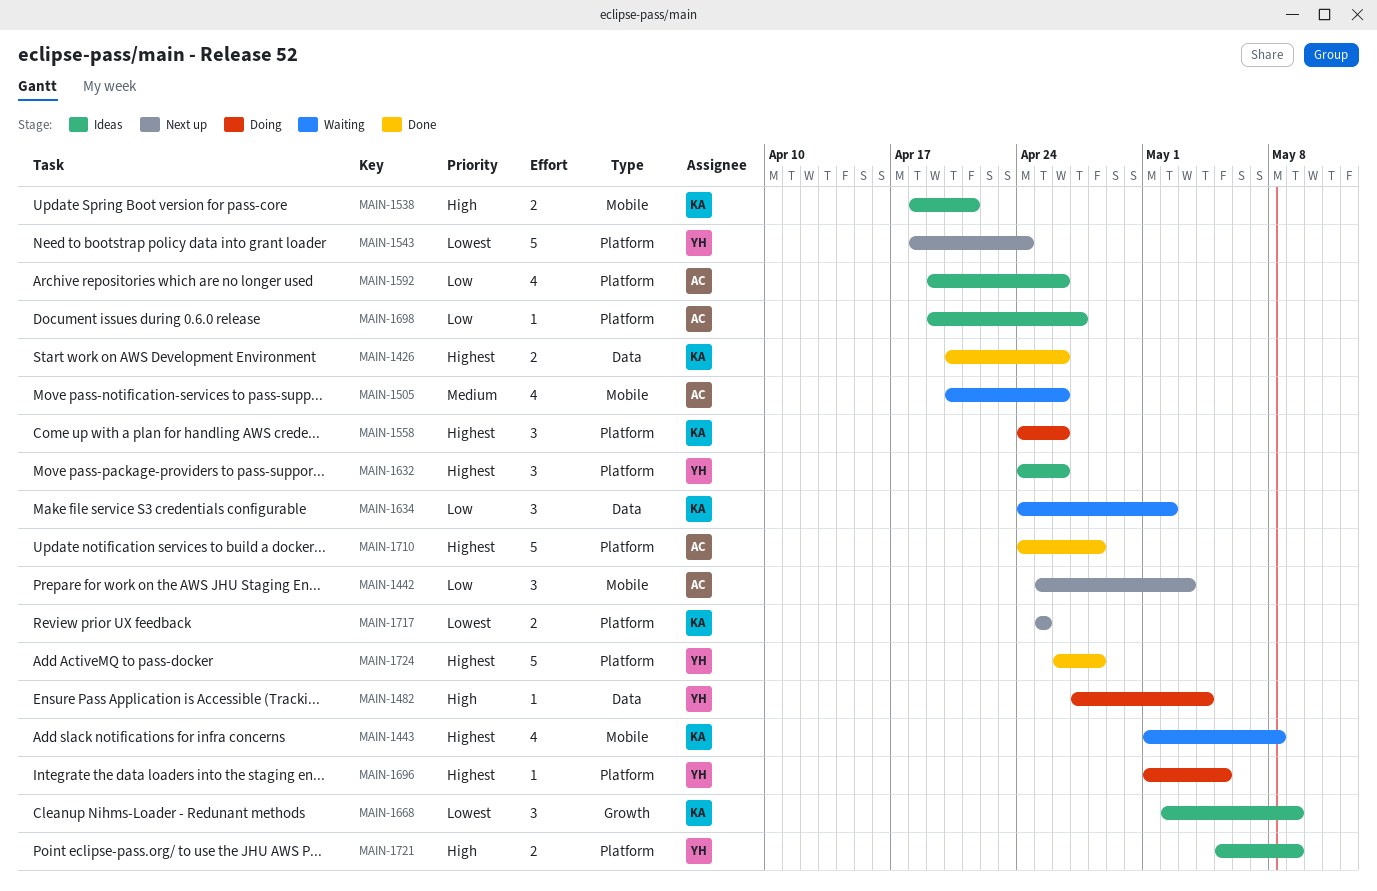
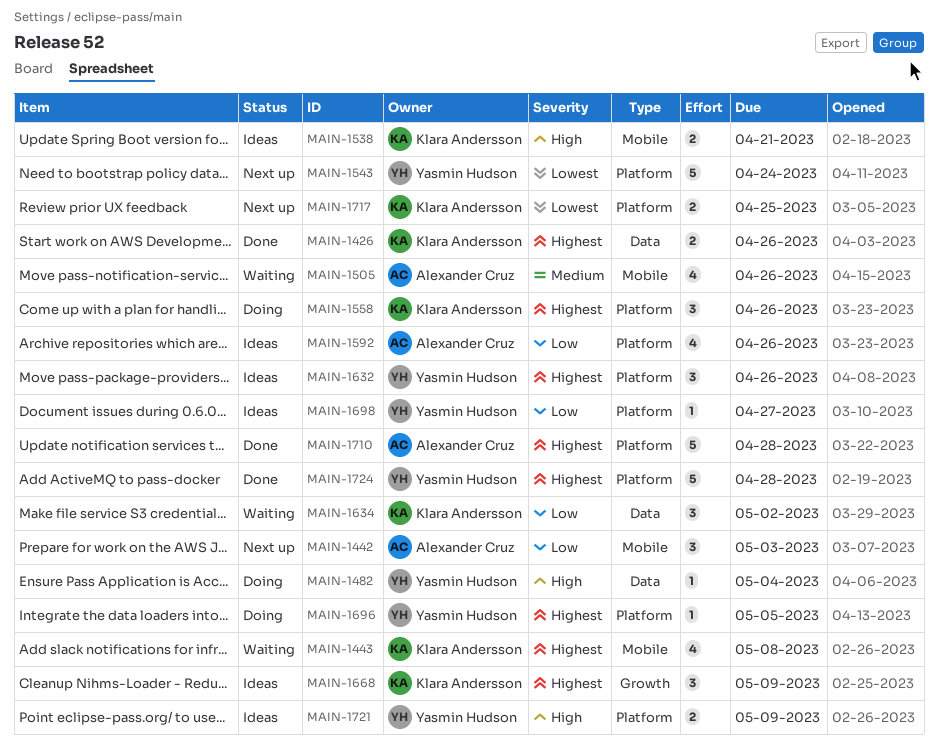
MAIN-1668, priority: Lowest -> Highest
MAIN-1698, owner: Alexander Cruz -> Yasmin Hudson

